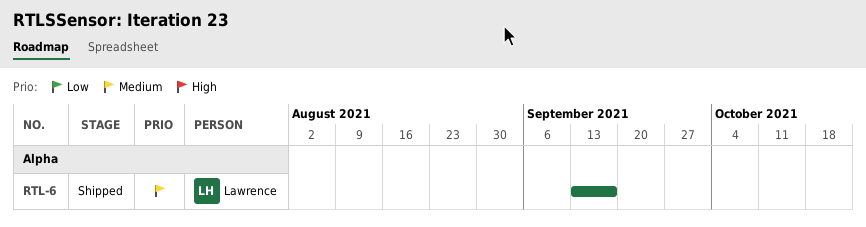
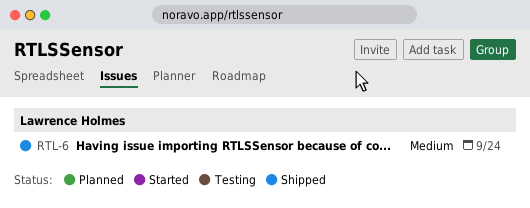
RTL-6, due: Sep 17 -> Sep 24

